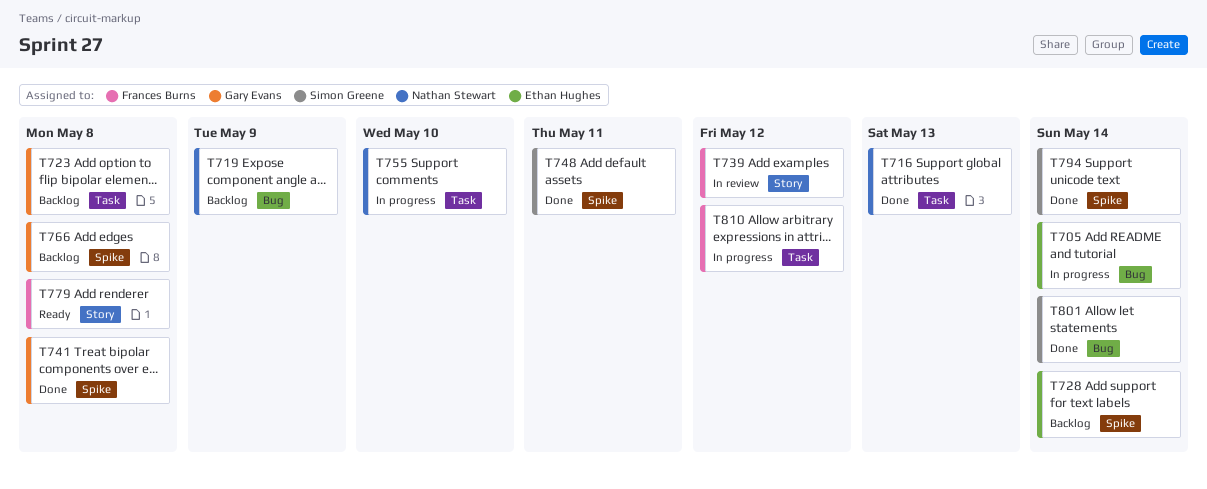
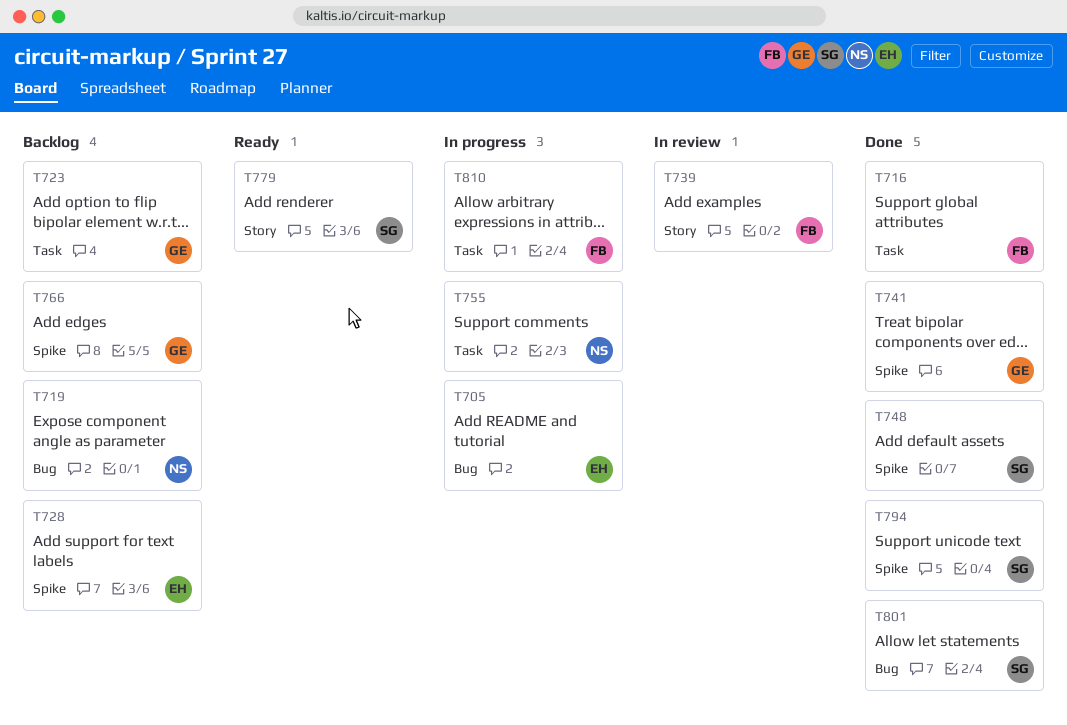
T716, owner: Nathan Stewart -> Frances Burns
T779, owner: Frances Burns -> Simon Greene

